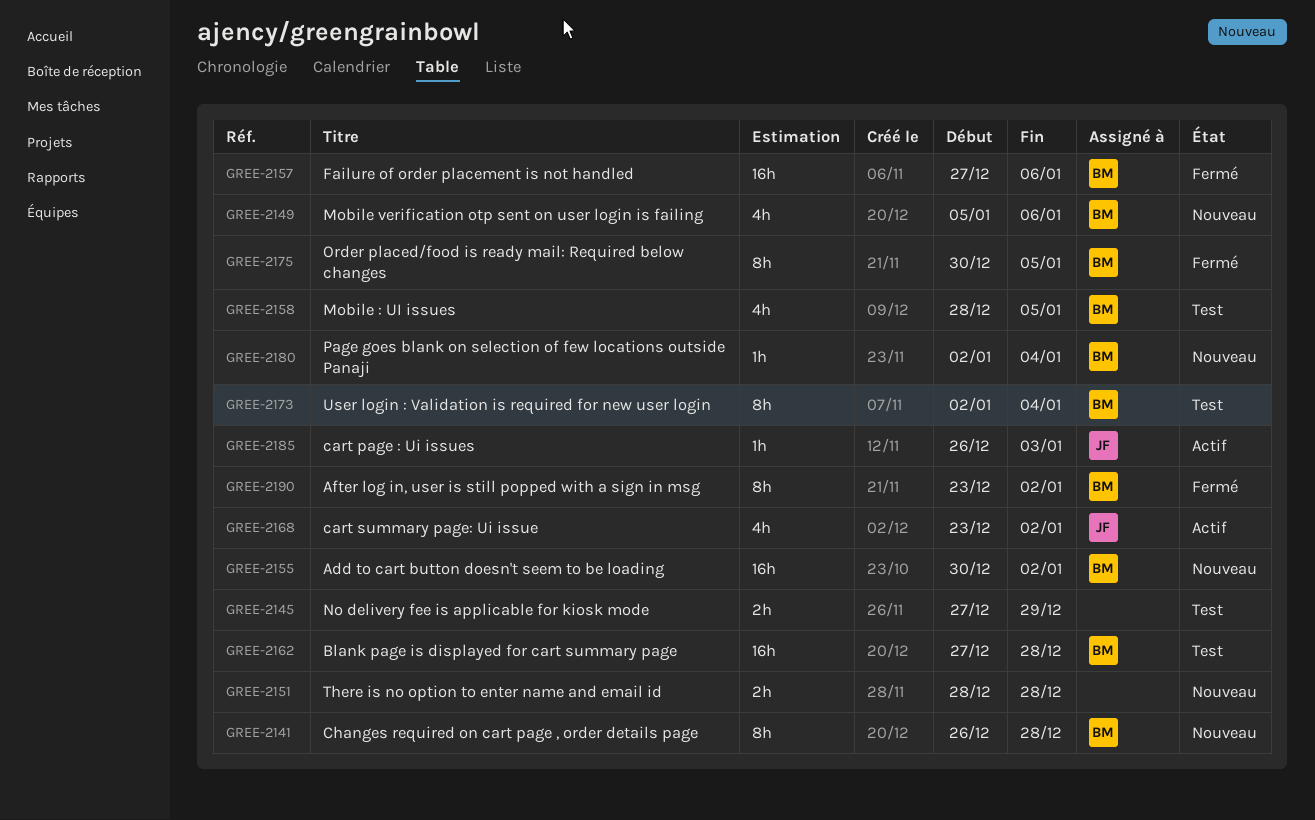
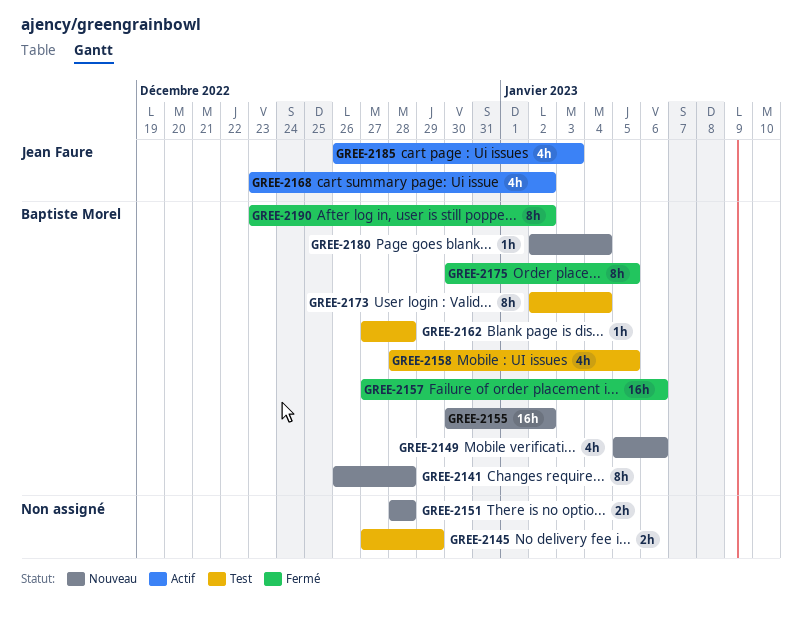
GREE-2162, estimate: 16h -> 1h
GREE-2185, estimate: 1h -> 4h

